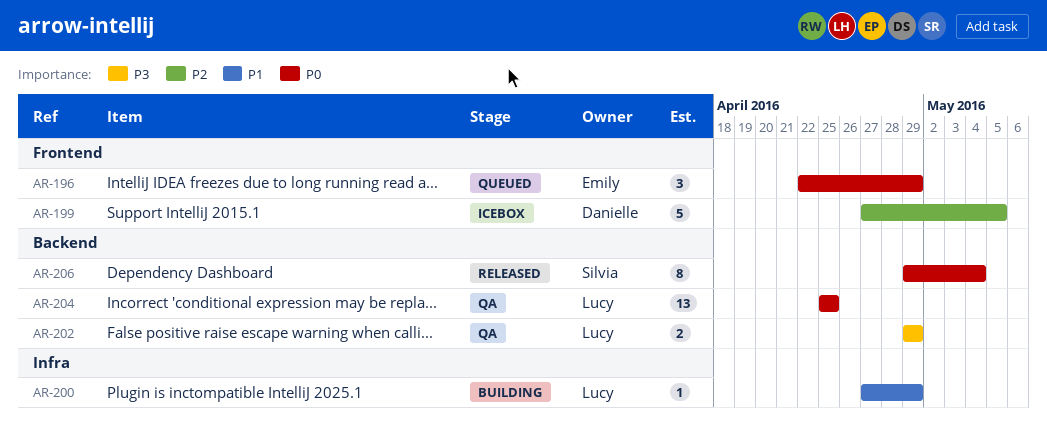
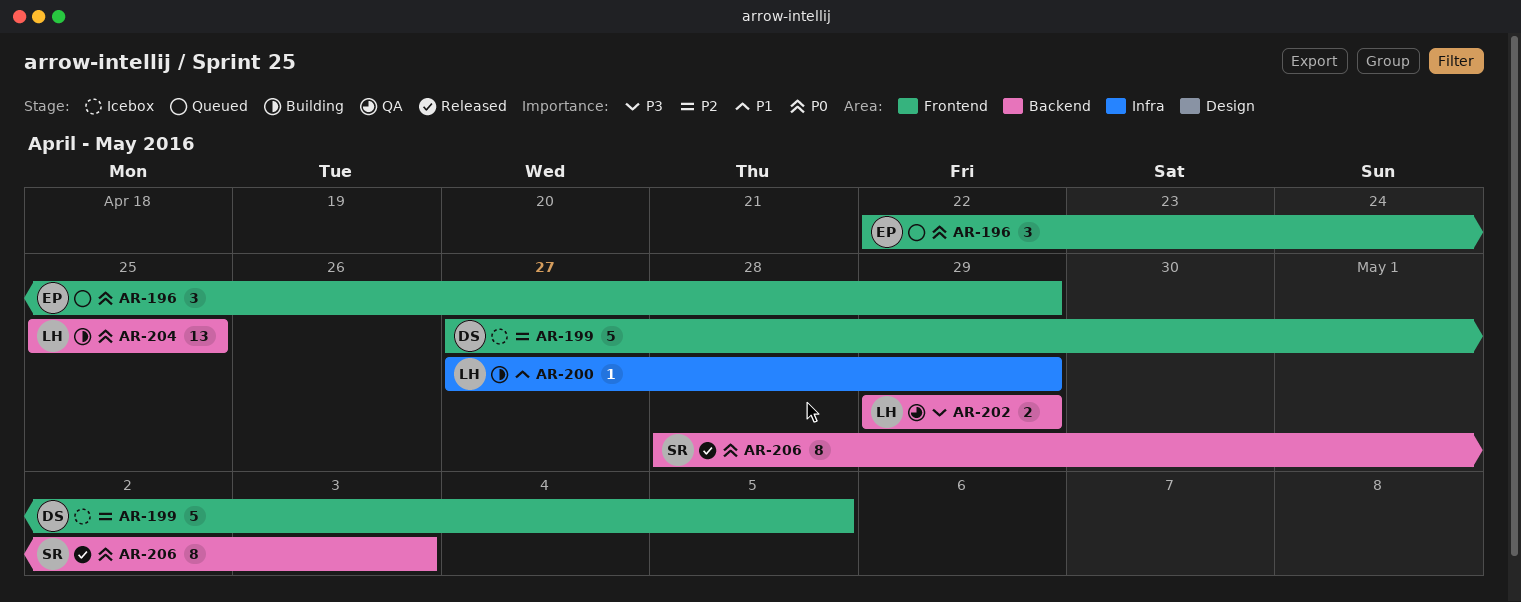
AR-204, status: QA -> Building
AR-206, start: Apr 29 -> Apr 28
AR-206, due: May 4 -> May 3

